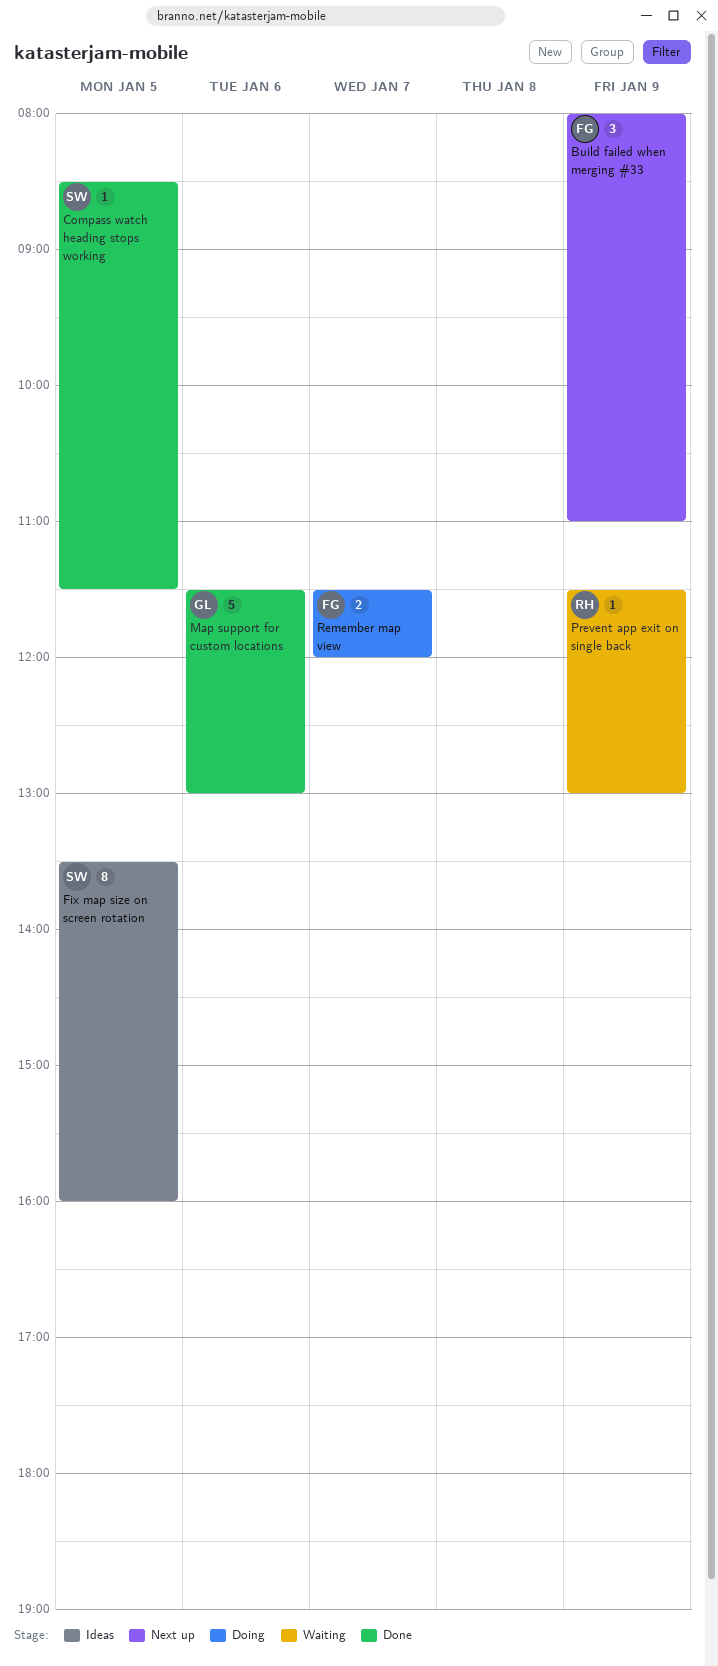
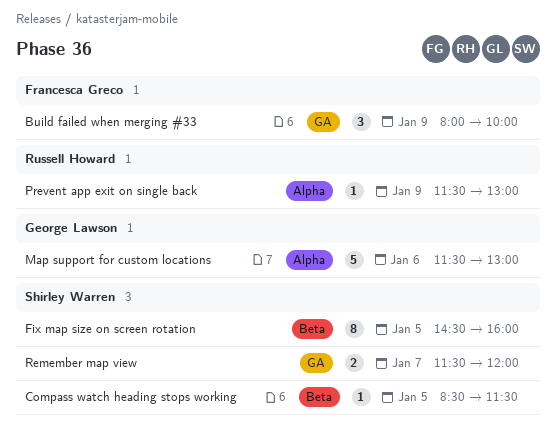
Build failed when merging #33, ends: 11:00 -> 10:00
Fix map size on screen rotation, begins: 13:30 -> 14:30
Remember map view, owner: Francesca Greco -> Shirley Warren

